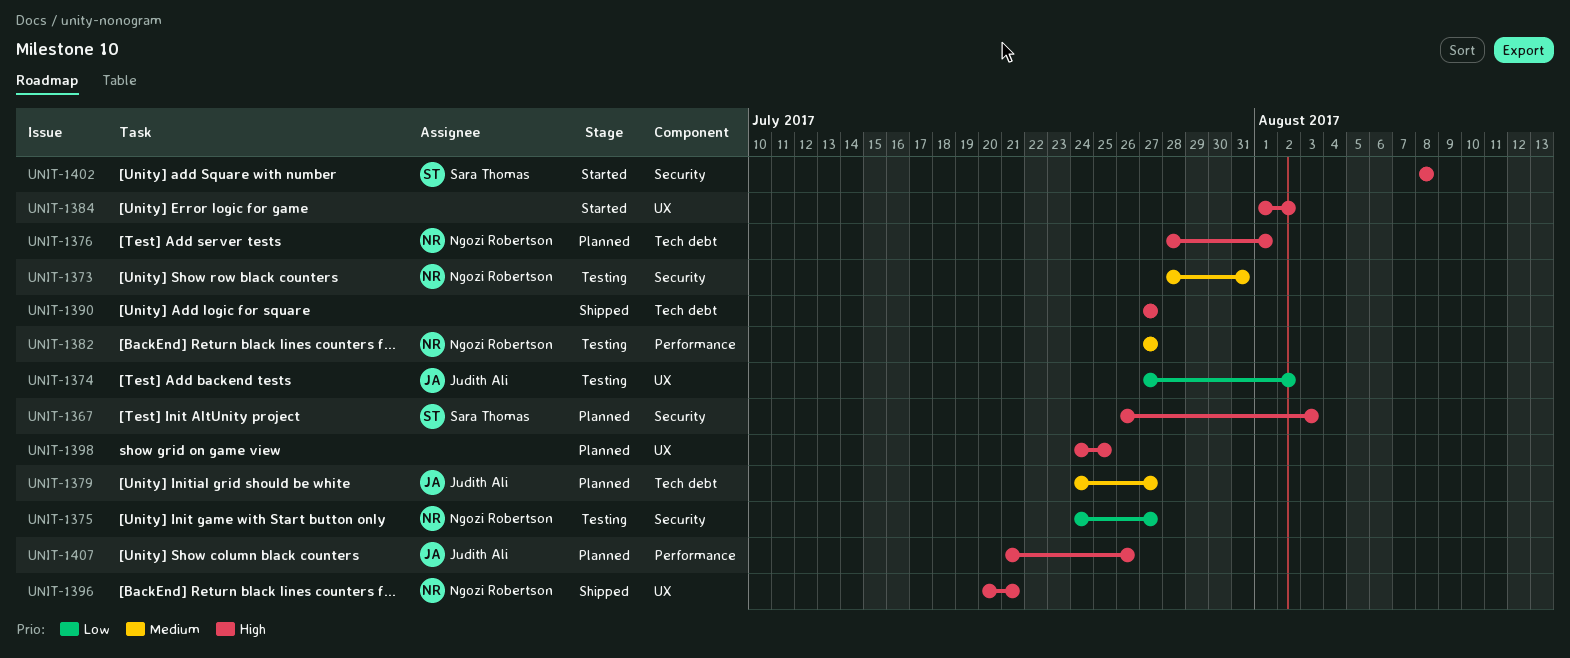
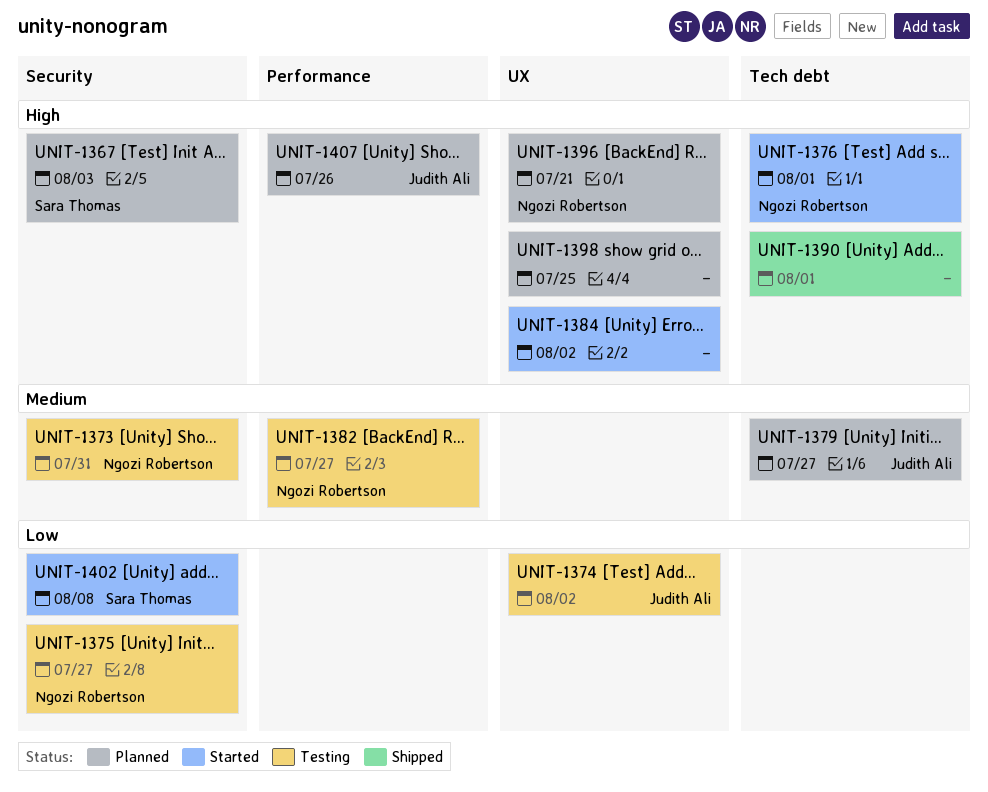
UNIT-1376, status: Planned -> Started
UNIT-1390, due: Jul 27 -> Aug 1
UNIT-1396, status: Shipped -> Planned
UNIT-1402, priority: High -> Low

